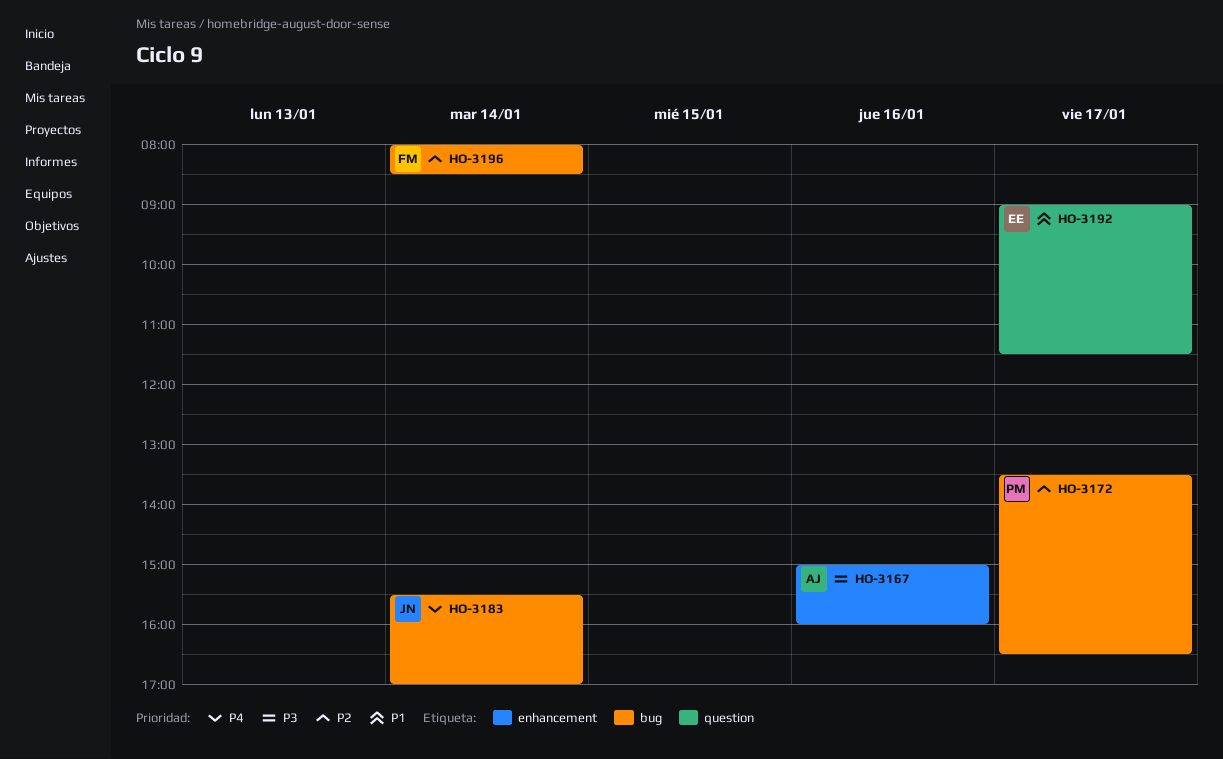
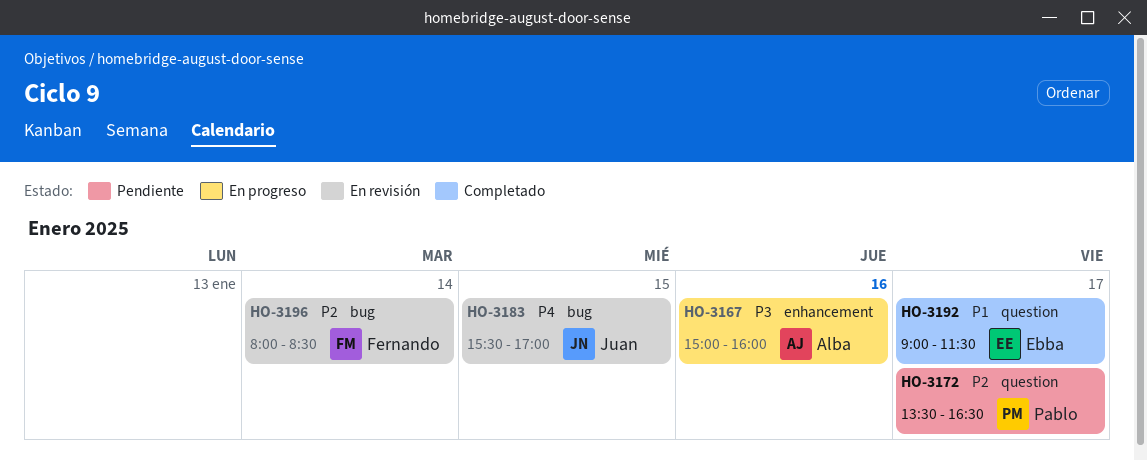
HO-3172, label: bug -> question
HO-3183, day: Jan 14 -> Jan 15

